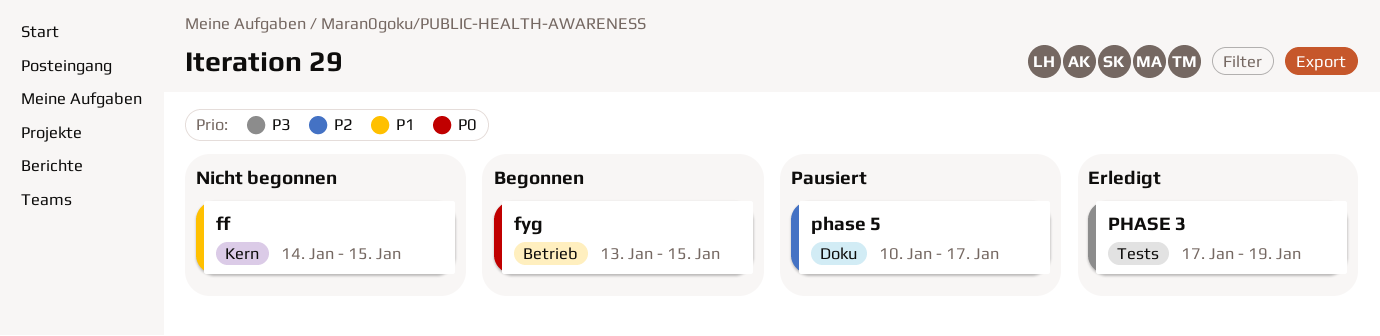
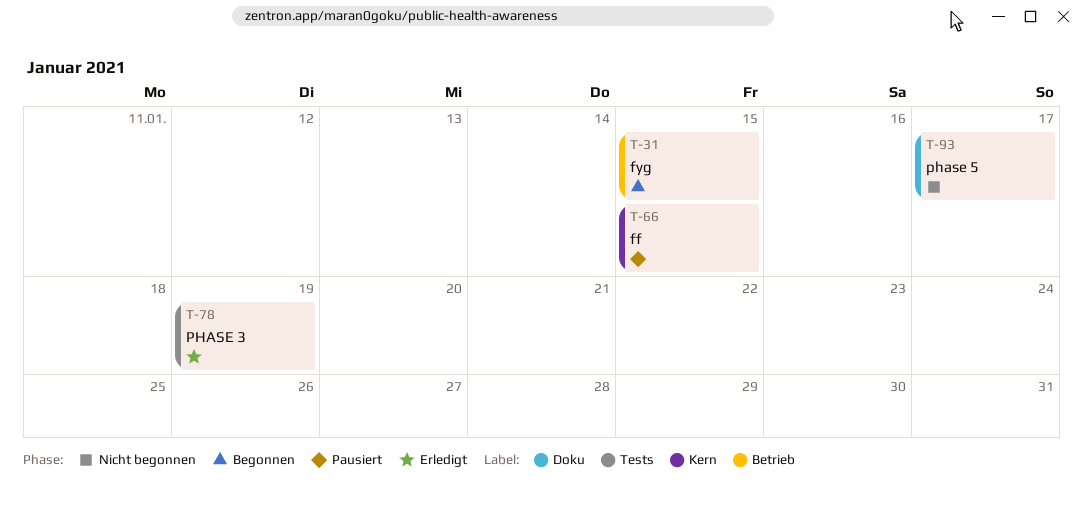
ff, status: Nicht begonnen -> Pausiert
phase 5, status: Pausiert -> Nicht begonnen

